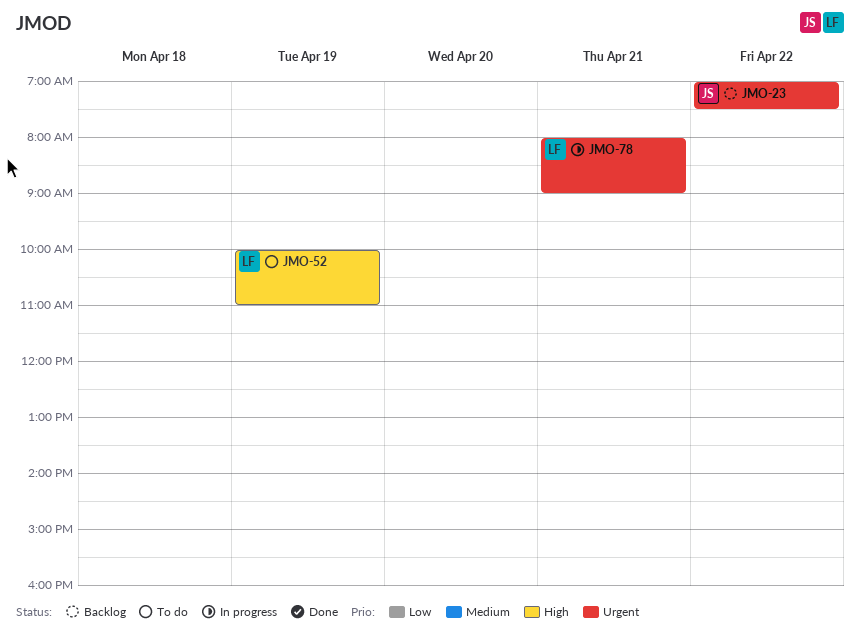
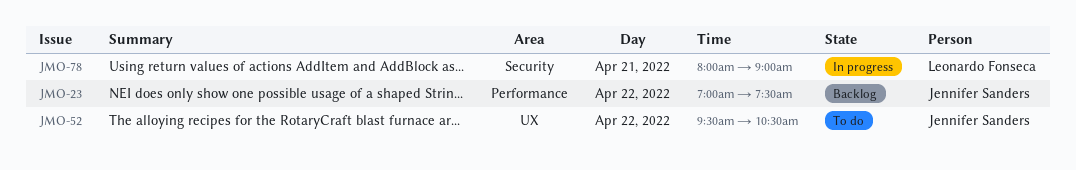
JMO-52, owner: Leonardo Fonseca -> Jennifer Sanders
JMO-52, day: Apr 19 -> Apr 22
JMO-52, begins: 10:00 -> 09:30
JMO-52, ends: 11:00 -> 10:30

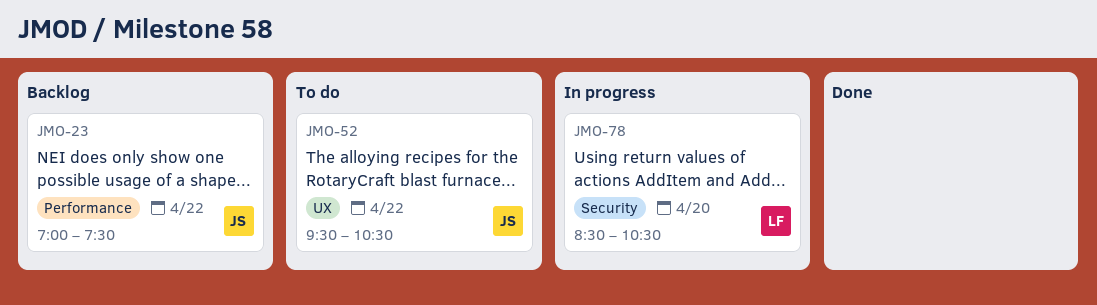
JMO-78, day: Apr 21 -> Apr 20
JMO-78, begins: 08:00 -> 08:30
JMO-78, ends: 09:00 -> 10:30

